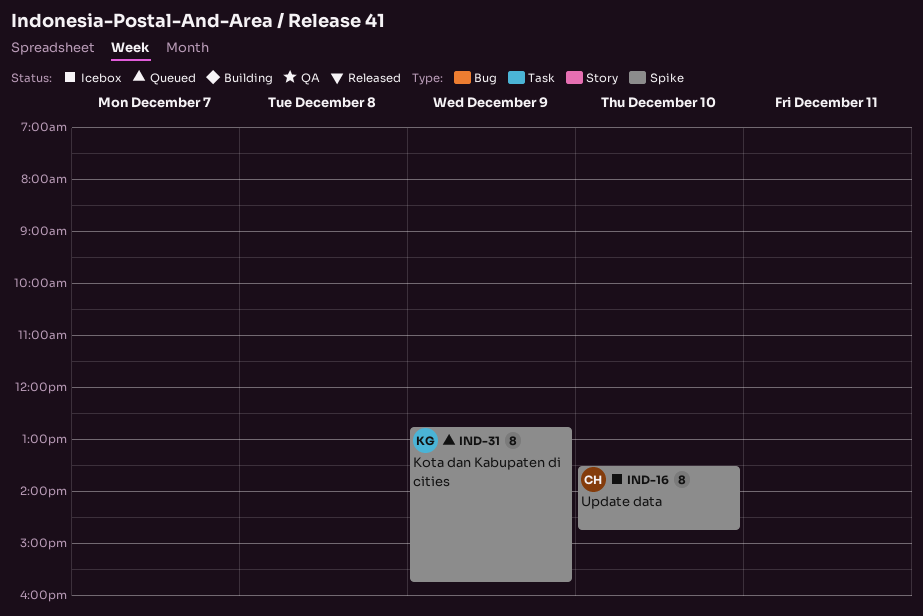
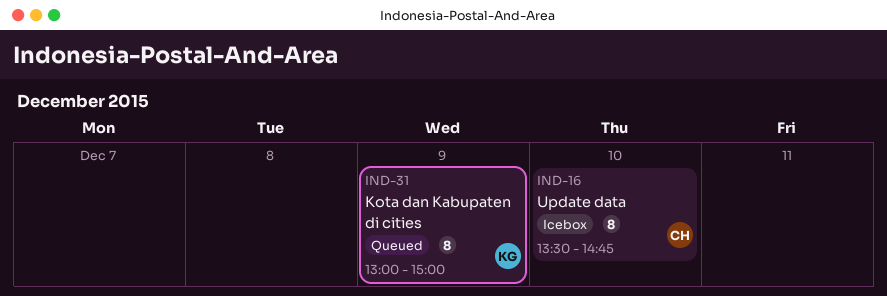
IND-31, begins: 12:45 -> 13:00
IND-31, ends: 15:45 -> 15:00

